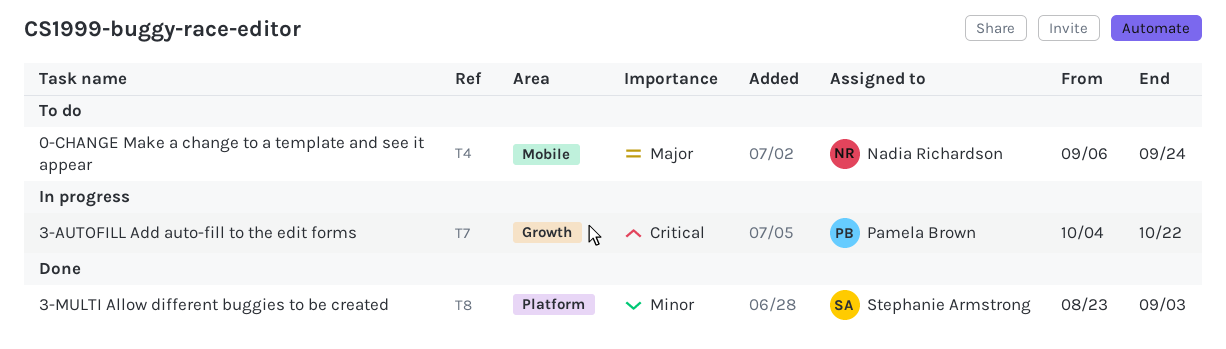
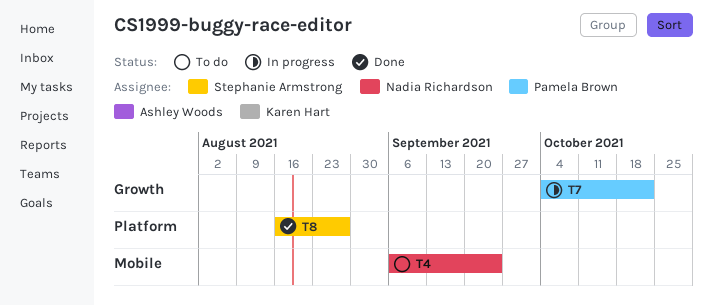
T8, start: Aug 23 -> Aug 16
T8, due: Sep 3 -> Aug 27

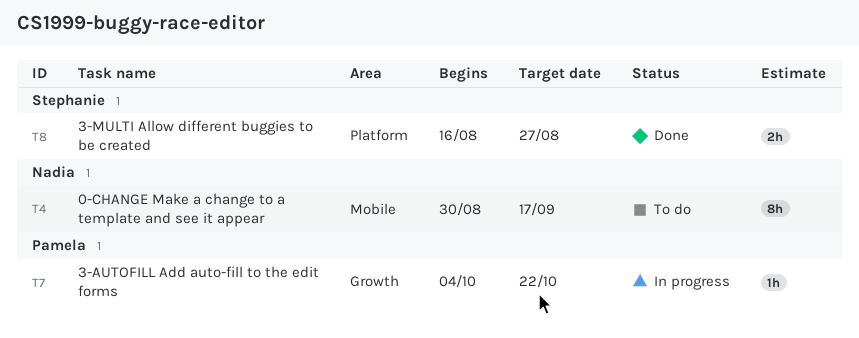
T4, start: Sep 6 -> Aug 30
T4, due: Sep 24 -> Sep 17

